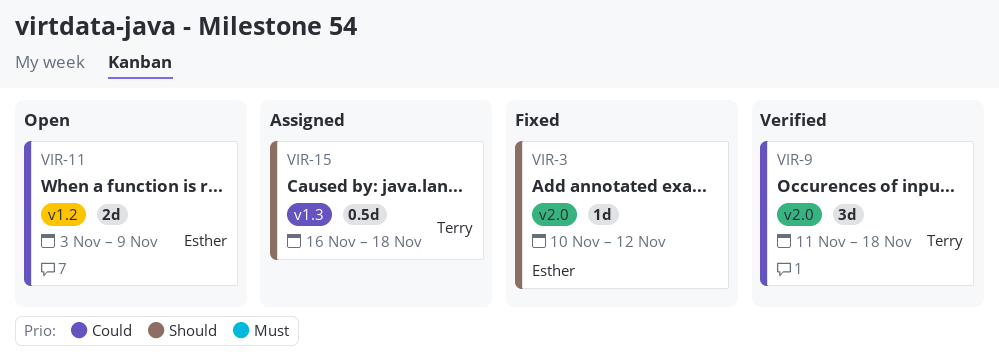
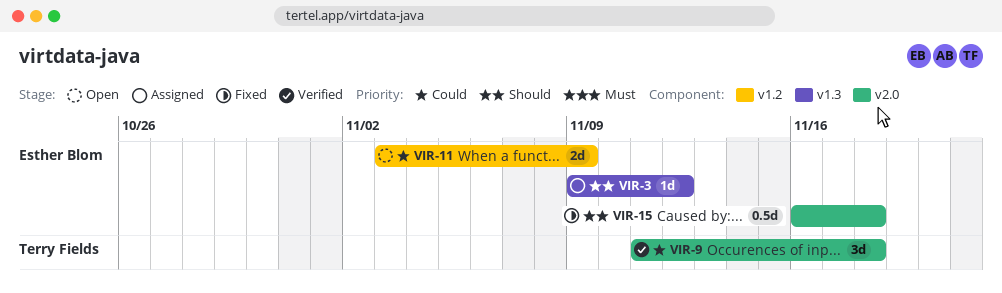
VIR-3, status: Fixed -> Assigned
VIR-3, label: v2.0 -> v1.3
VIR-3, start: Nov 10 -> Nov 9
VIR-15, status: Assigned -> Fixed
VIR-15, owner: Terry Fields -> Esther Blom
VIR-15, label: v1.3 -> v2.0

